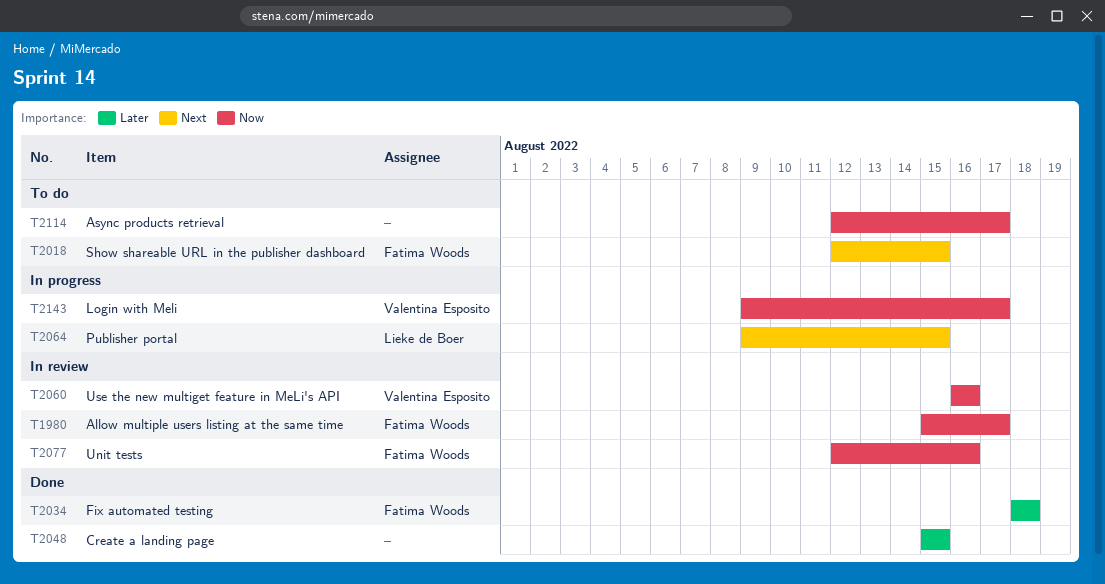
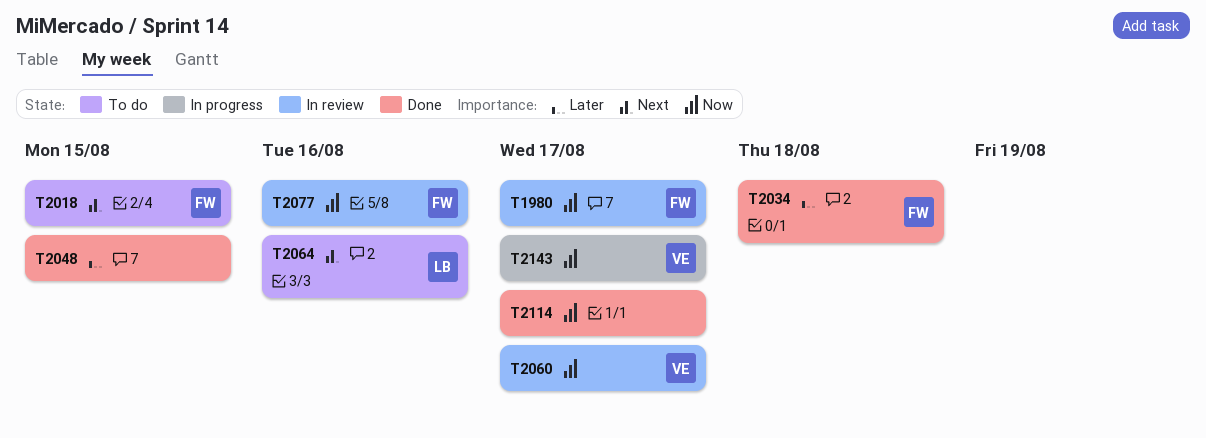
T2060, due: Aug 16 -> Aug 17
T2064, status: In progress -> To do
T2064, due: Aug 15 -> Aug 16
T2114, status: To do -> Done

